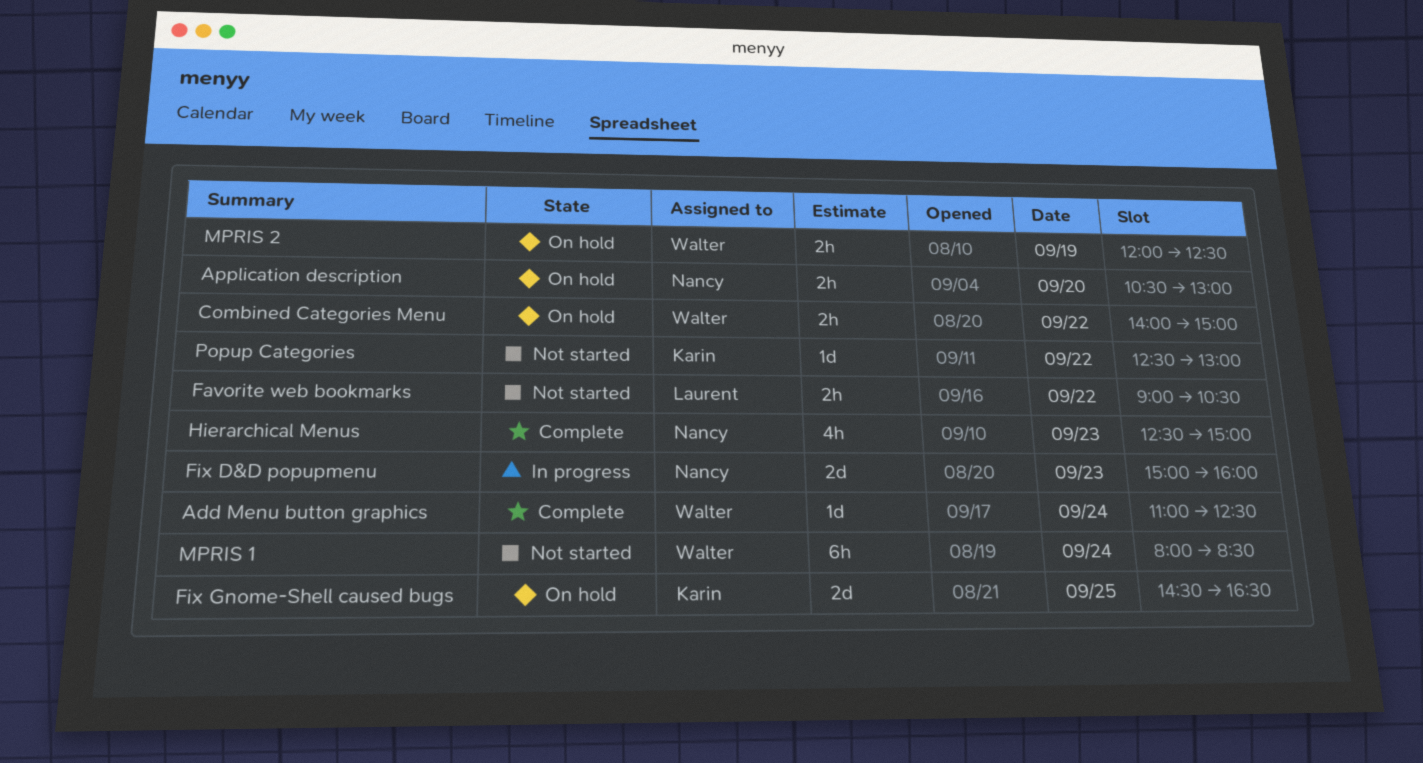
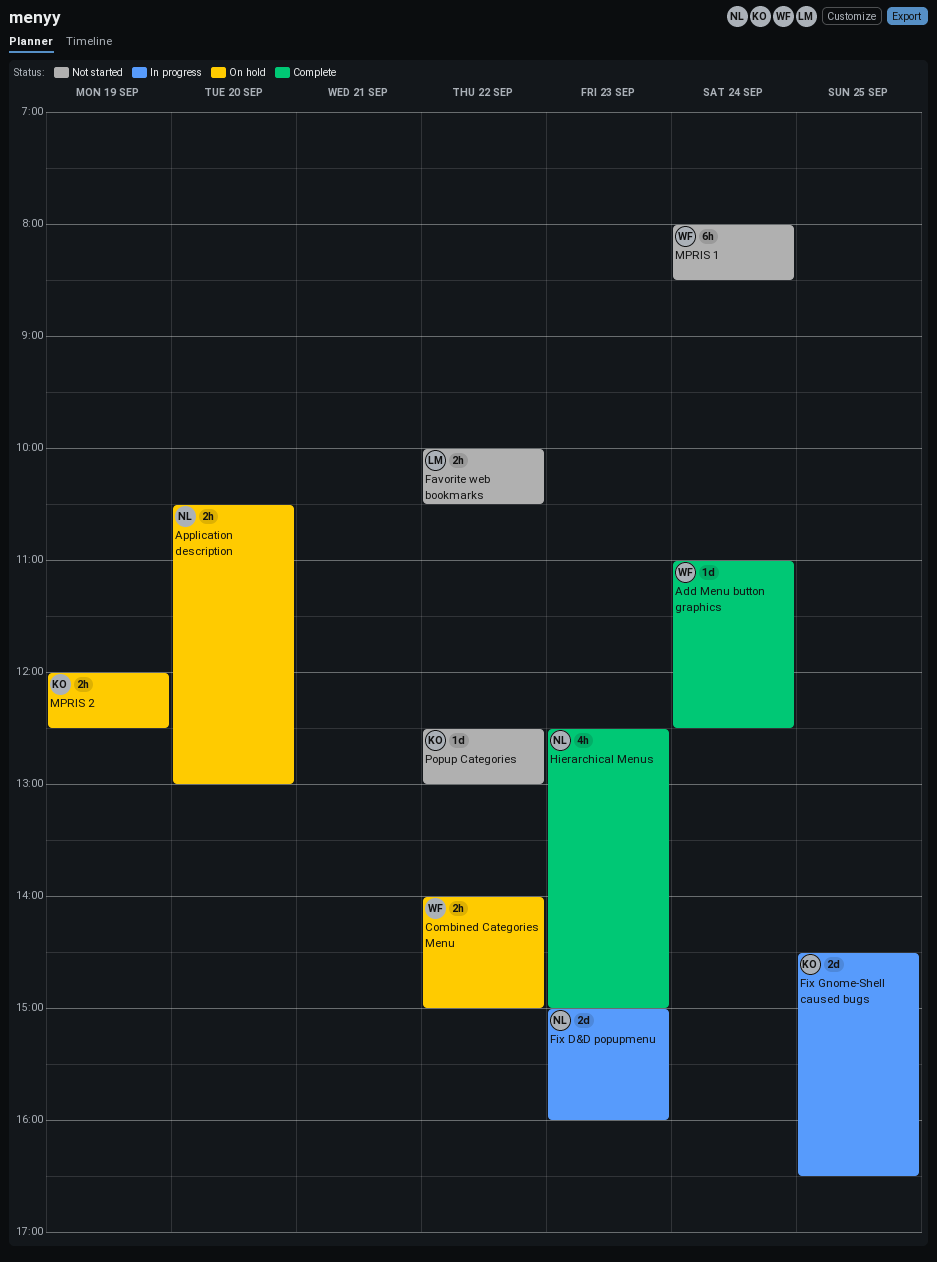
Favorite web bookmarks, begins: 09:00 -> 10:00
Fix Gnome-Shell caused bugs, status: On hold -> In progress
MPRIS 2, owner: Walter -> Karin

